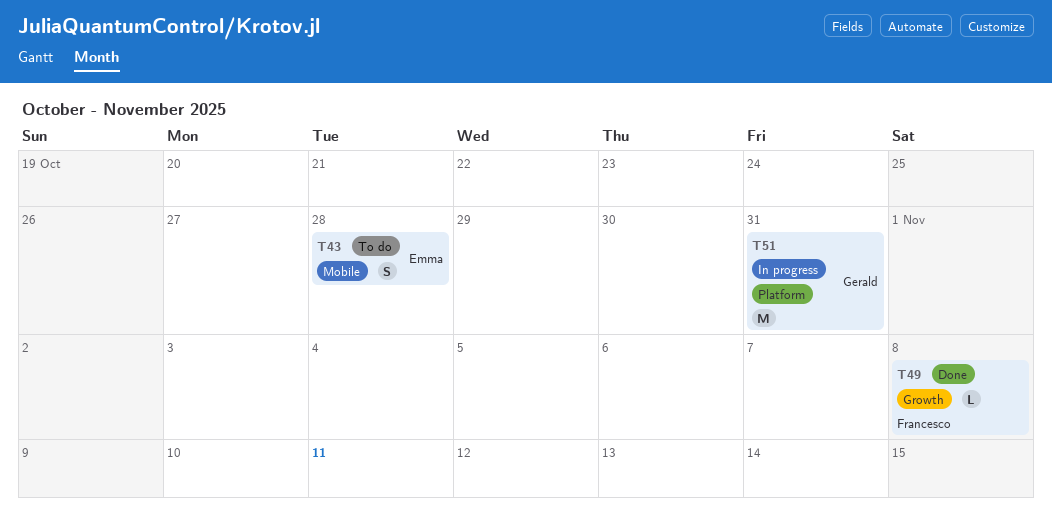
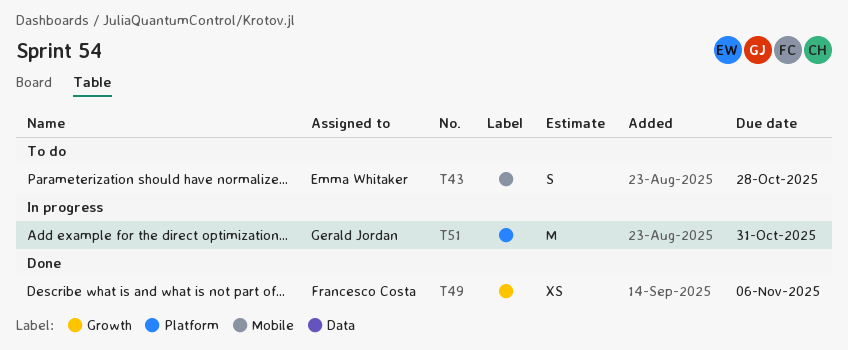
T49, estimate: L -> XS
T49, due: Nov 8 -> Nov 6

